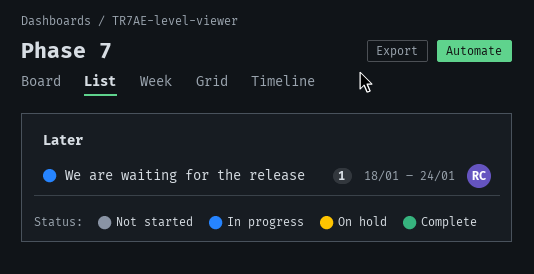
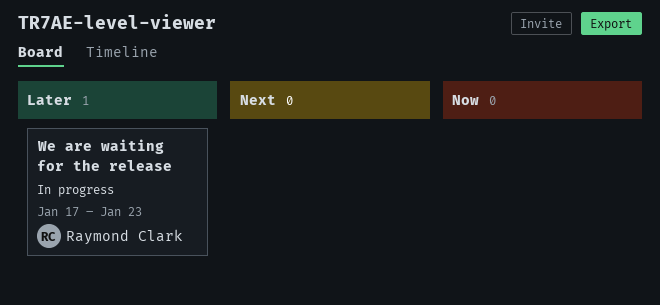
We are waiting for the release, start: Jan 18 -> Jan 17
We are waiting for the release, due: Jan 24 -> Jan 23

